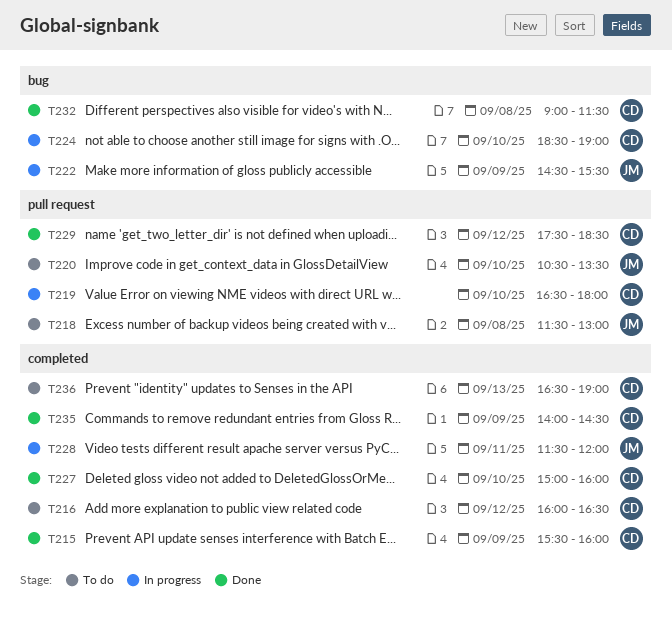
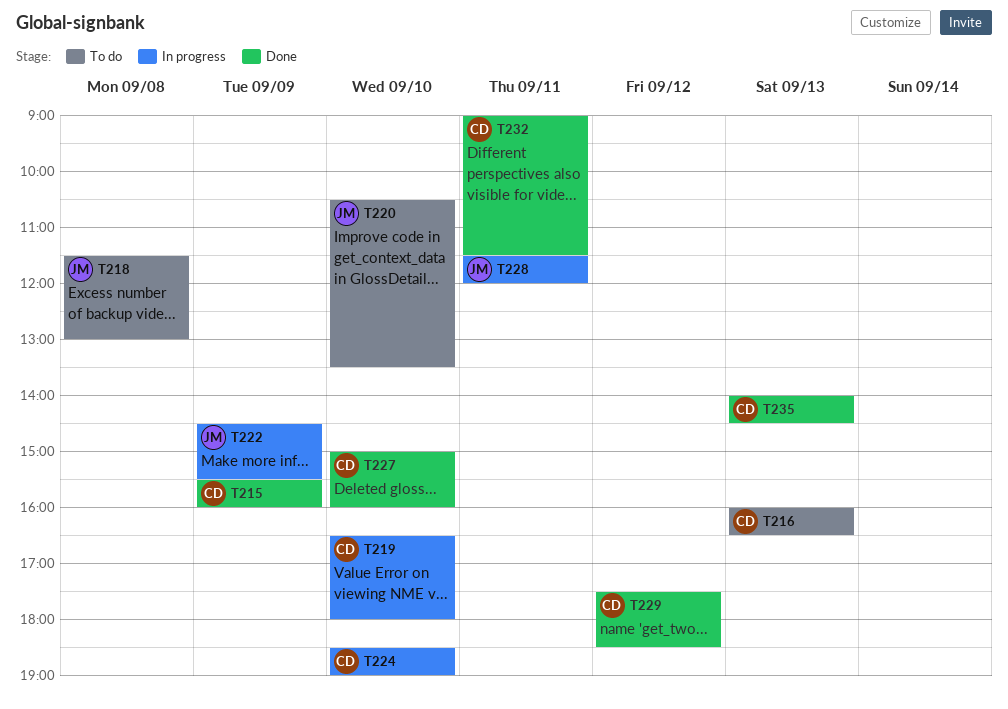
T216, day: Sep 12 -> Sep 13
T232, day: Sep 8 -> Sep 11
T235, day: Sep 9 -> Sep 13
T236: present -> none

